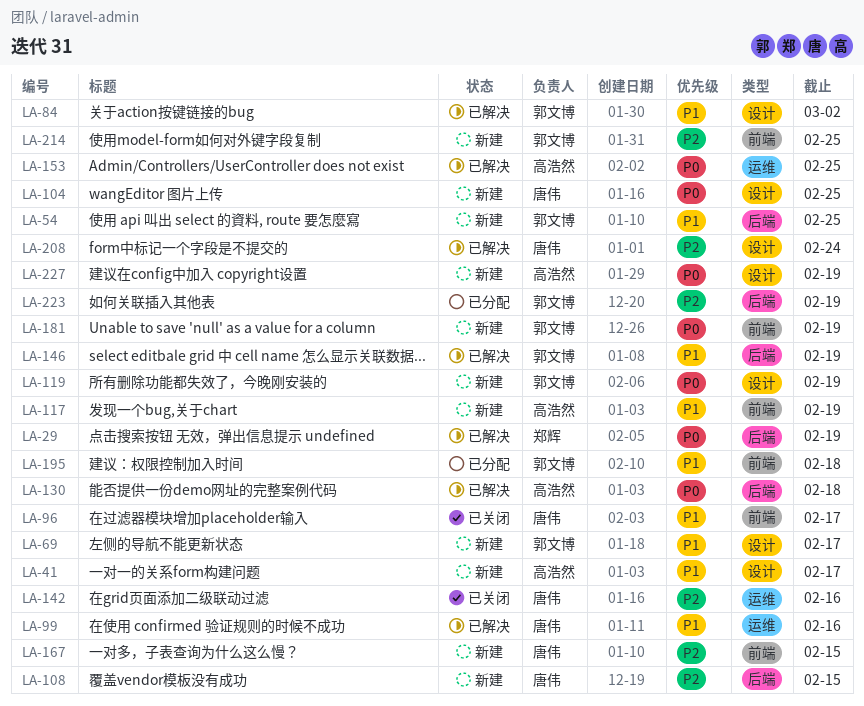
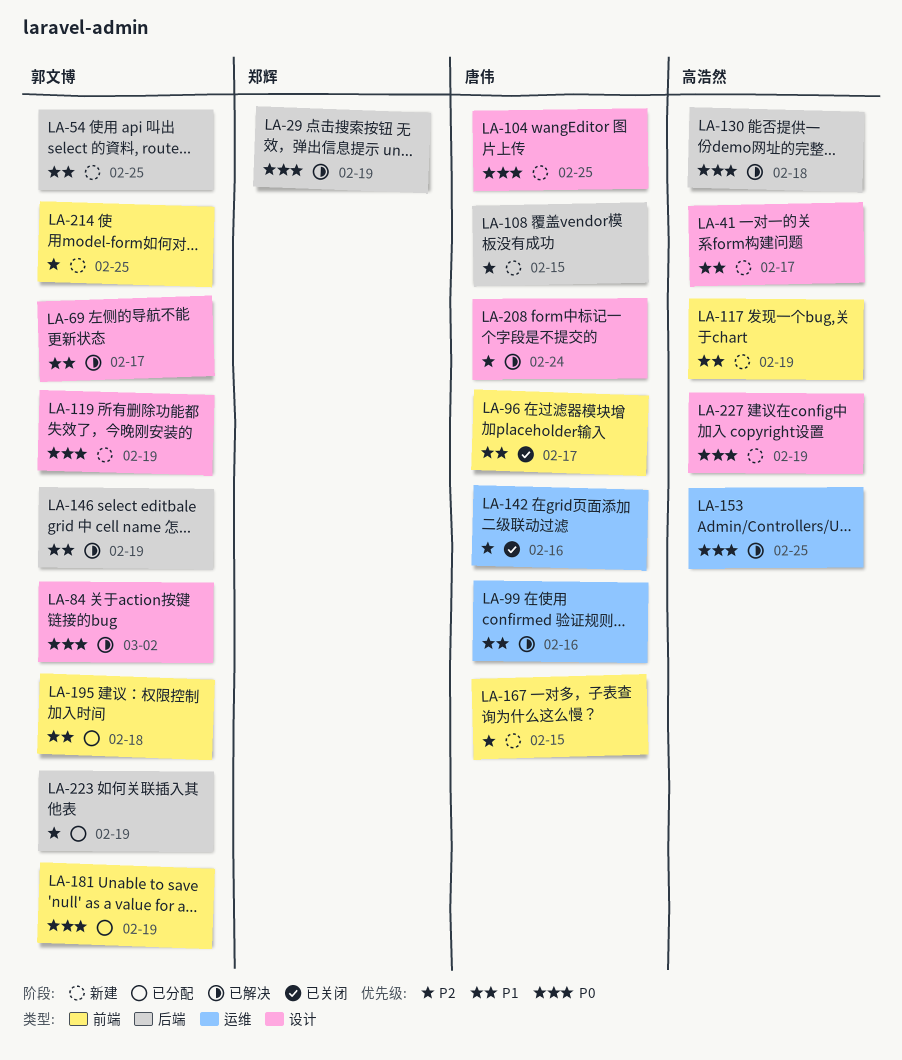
LA-69, status: 新建 -> 已解决
LA-84, priority: P1 -> P0
LA-181, status: 新建 -> 已分配

